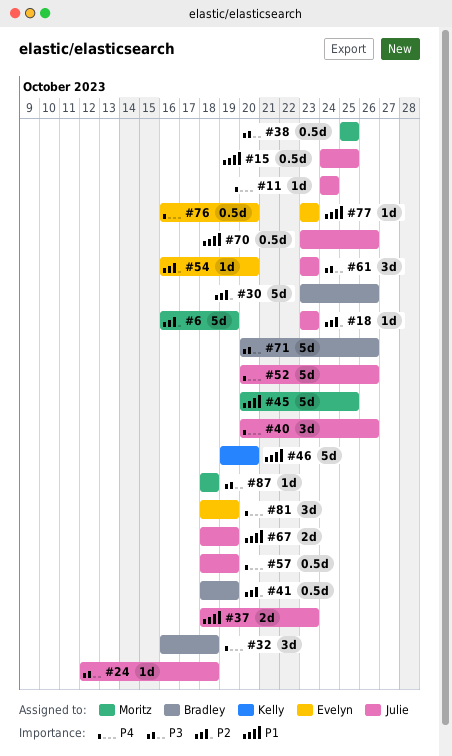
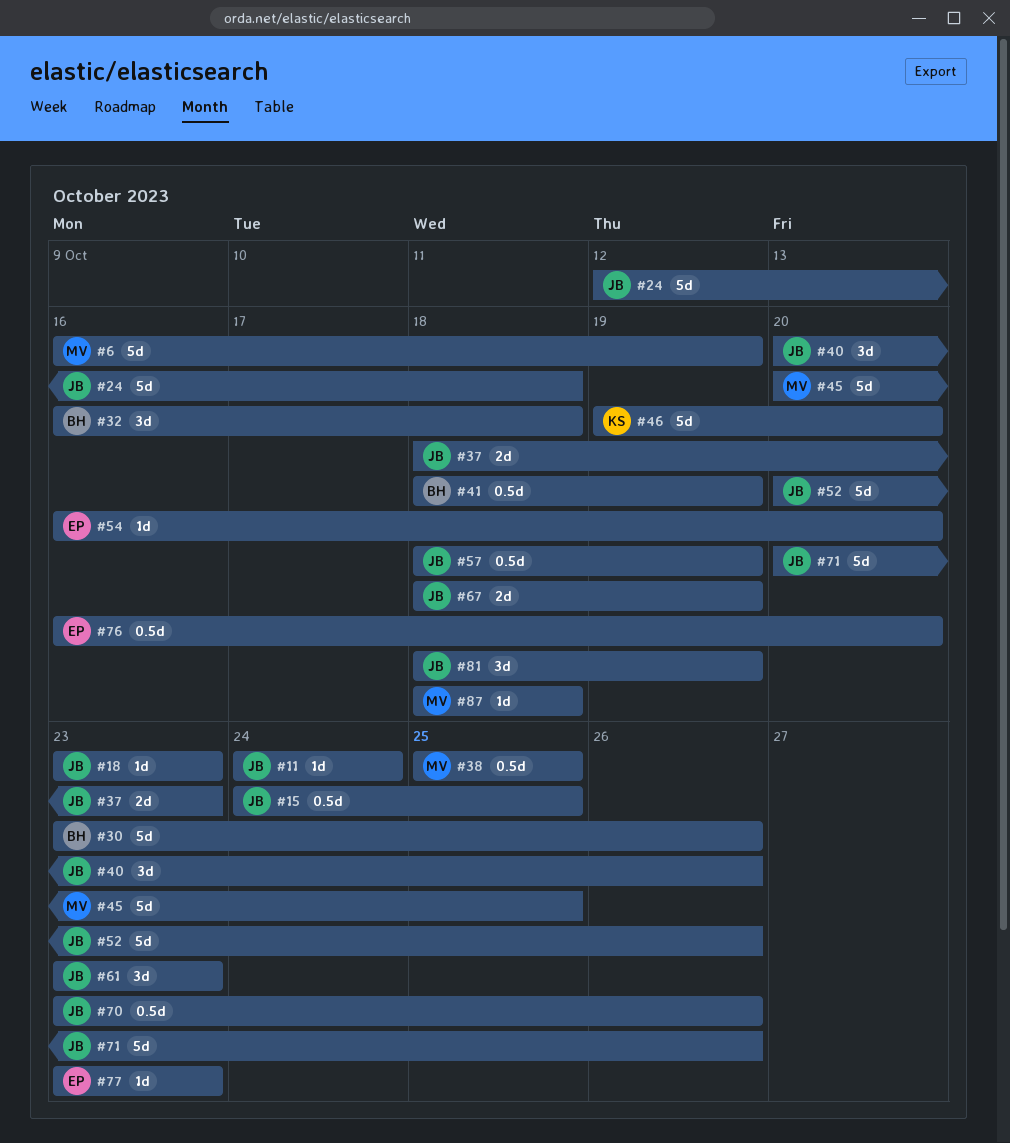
#24, estimate: 1d -> 5d
#71, owner: Bradley -> Julie
#81, owner: Evelyn -> Julie

